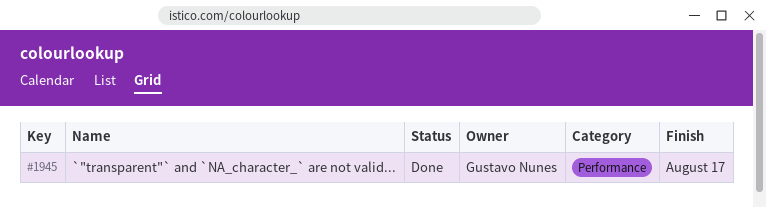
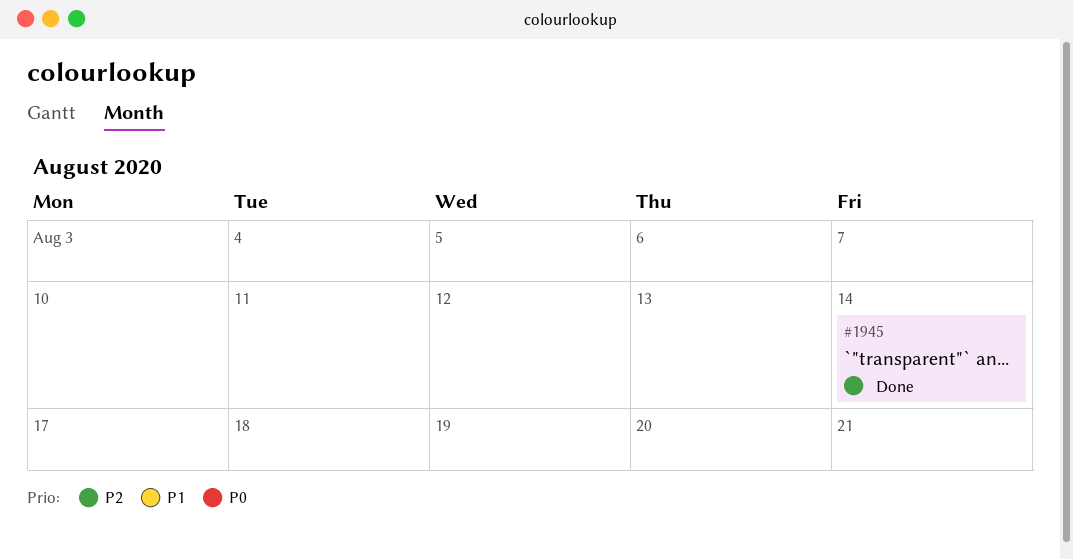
#1945, due: Aug 17 -> Aug 14

